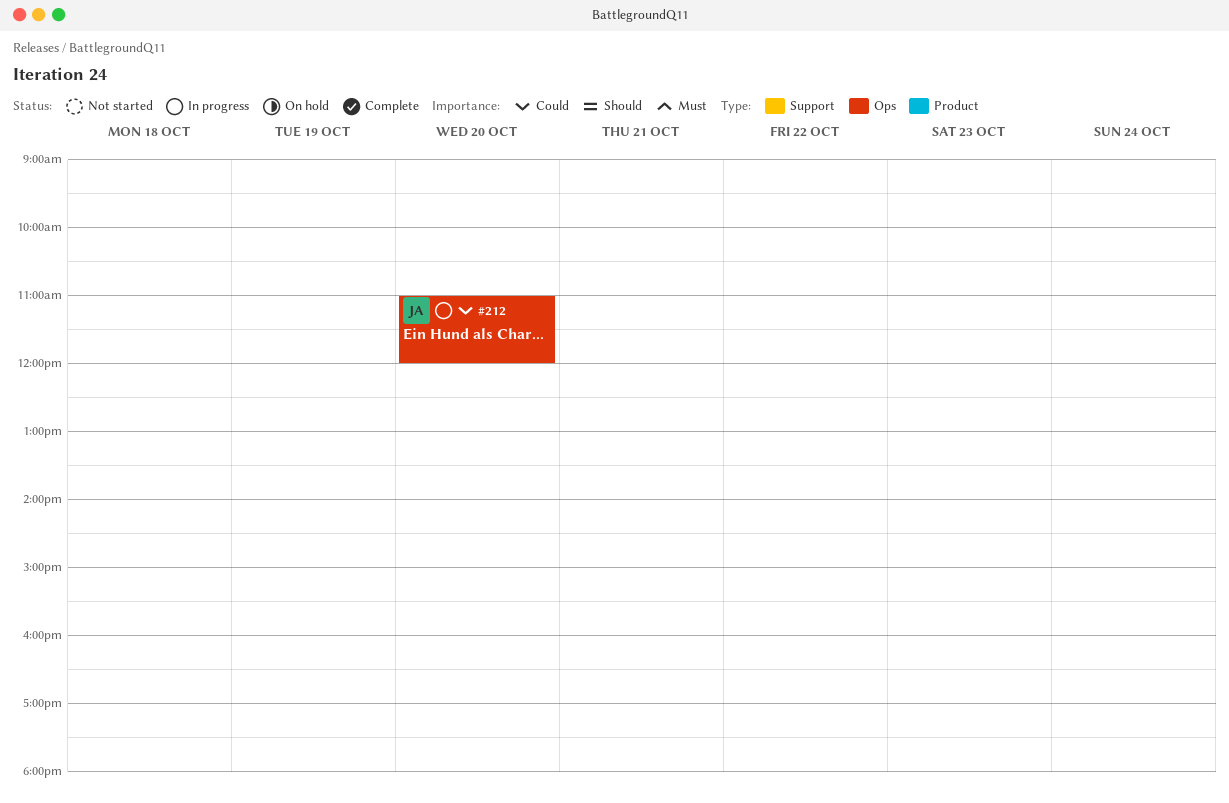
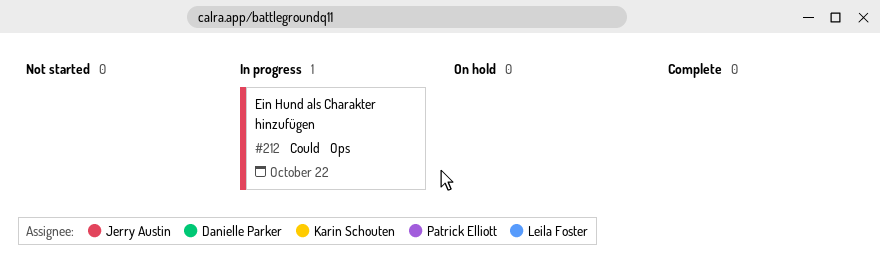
#212, day: Oct 20 -> Oct 22

